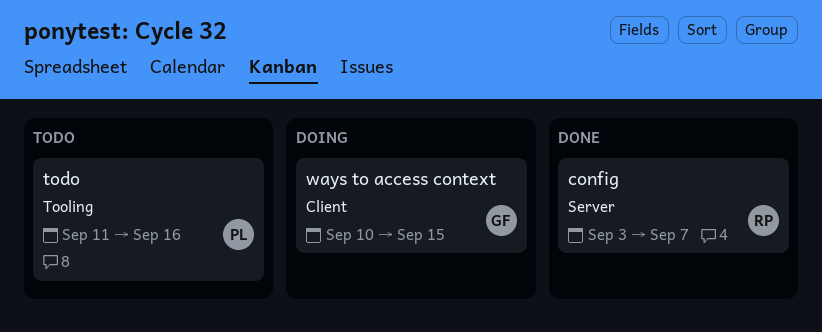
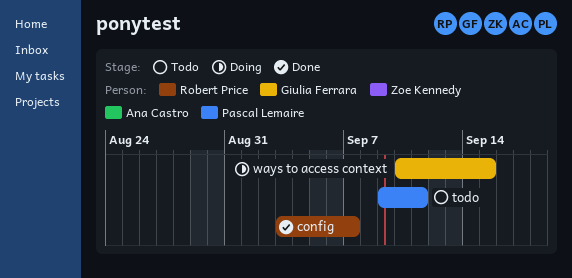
todo, start: Sep 11 -> Sep 9
todo, due: Sep 16 -> Sep 11

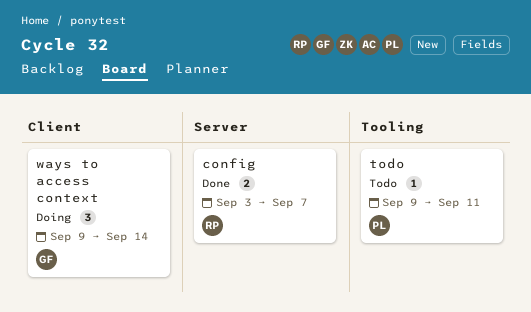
ways to access context, start: Sep 10 -> Sep 9
ways to access context, due: Sep 15 -> Sep 14

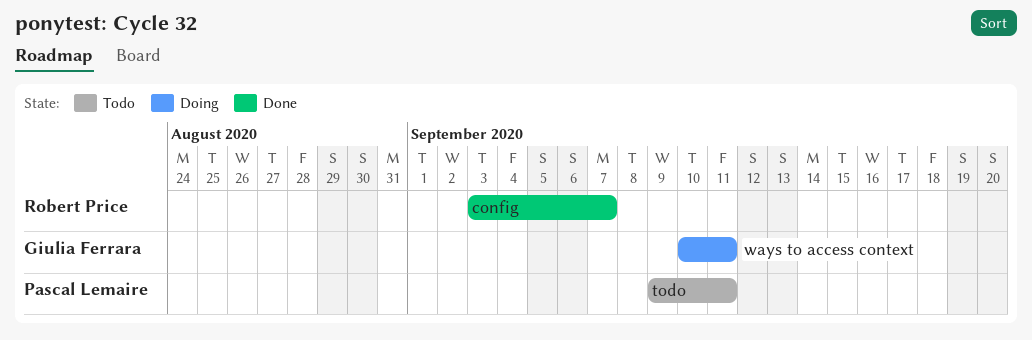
ways to access context, start: Sep 9 -> Sep 10
ways to access context, due: Sep 14 -> Sep 11

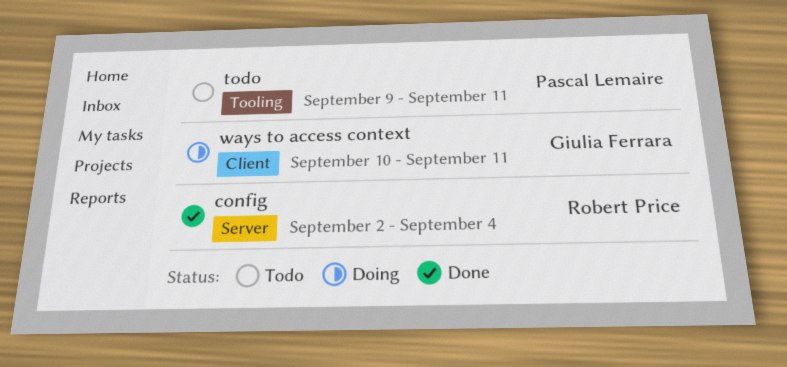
config, start: Sep 3 -> Sep 2
config, due: Sep 7 -> Sep 4

